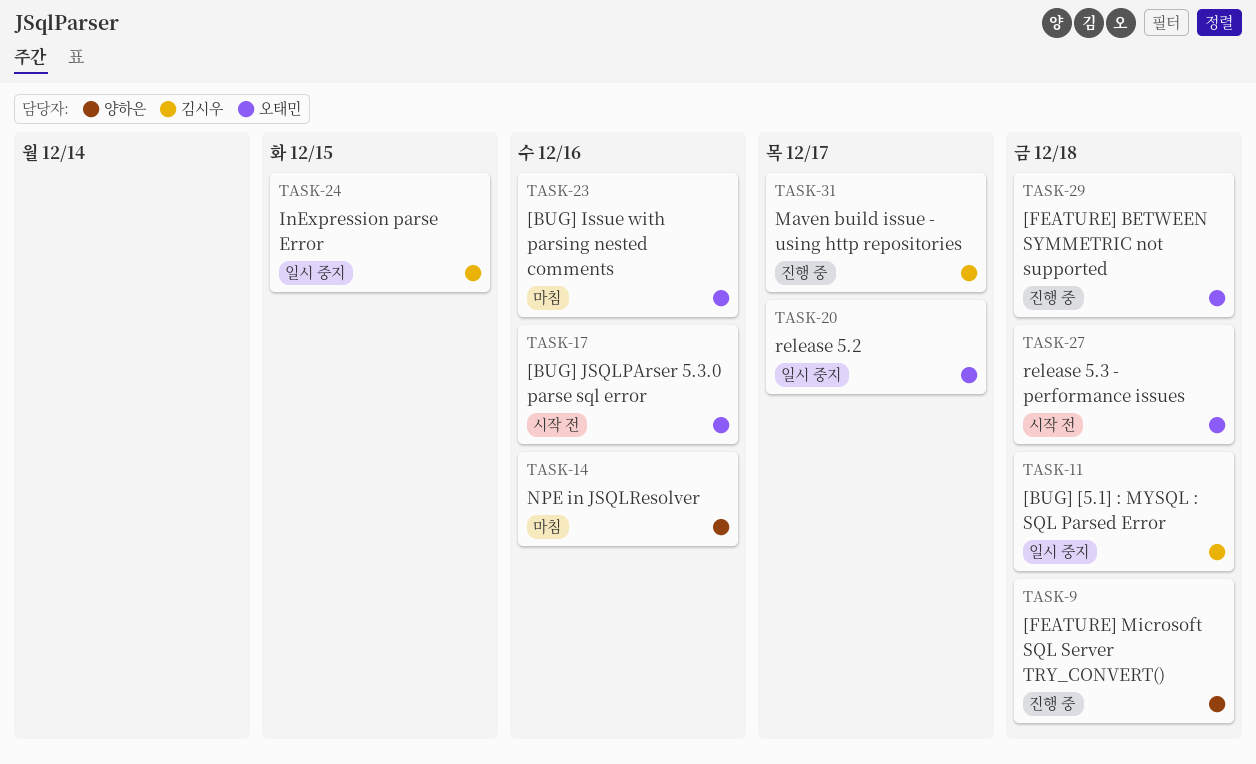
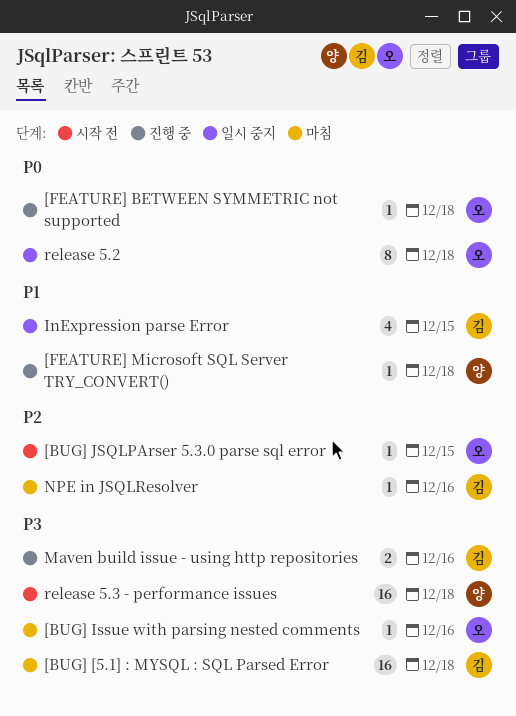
[BUG] [5.1] : MYSQL : SQL Parsed Error, status: 일시 중지 -> 마침
[BUG] JSQLPArser 5.3.0 parse sql error, due: Dec 16 -> Dec 15
Maven build issue - using http repositories, due: Dec 17 -> Dec 16
NPE in JSQLResolver, owner: 양하은 -> 김시우
release 5.2, due: Dec 17 -> Dec 18
release 5.3 - performance issues, owner: 오태민 -> 양하은

